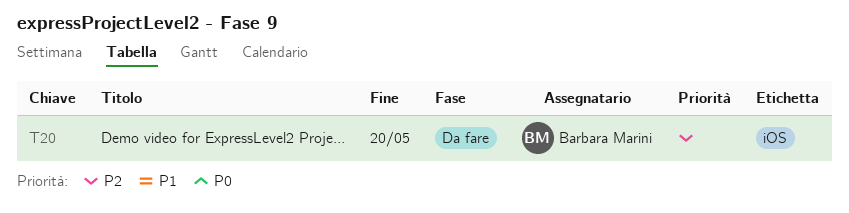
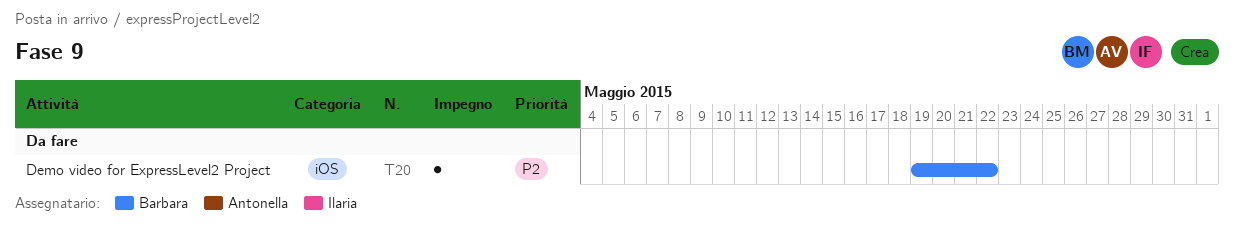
T20, due: May 20 -> May 22

